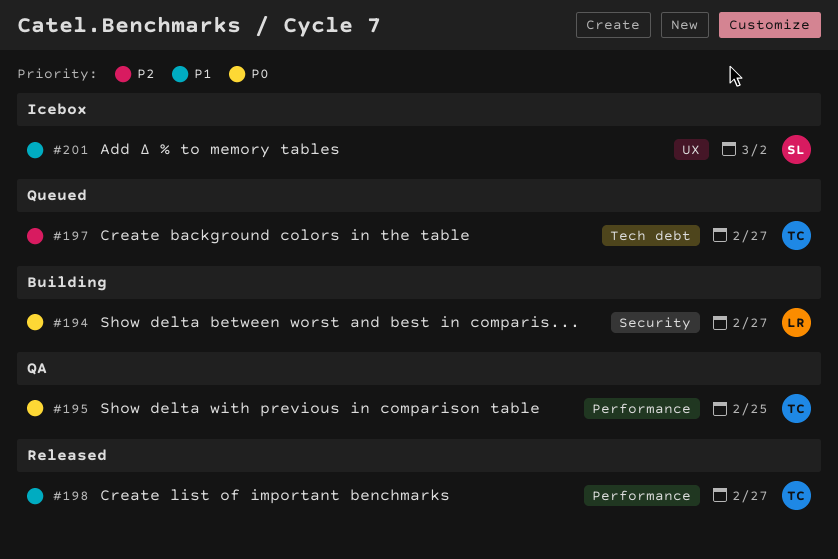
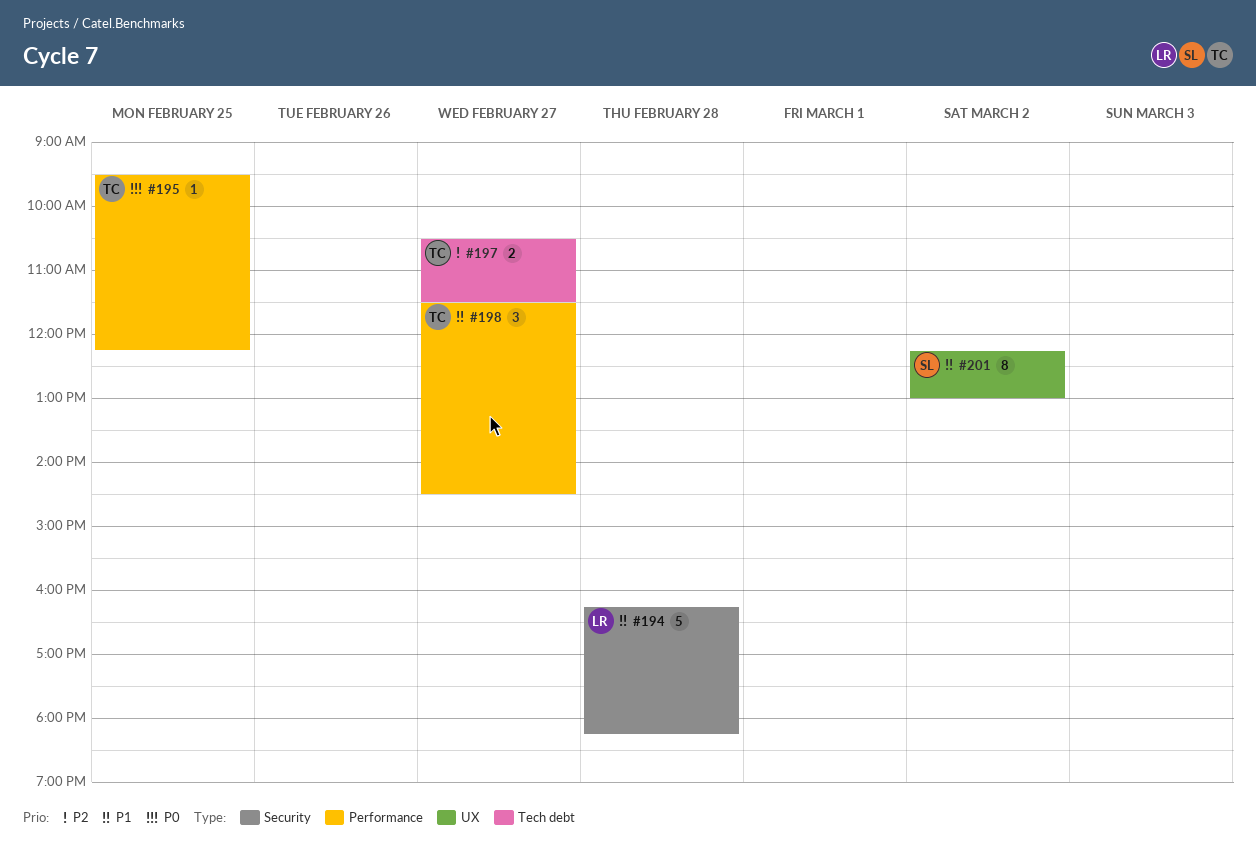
#194, priority: P0 -> P1
#194, day: Feb 27 -> Feb 28

